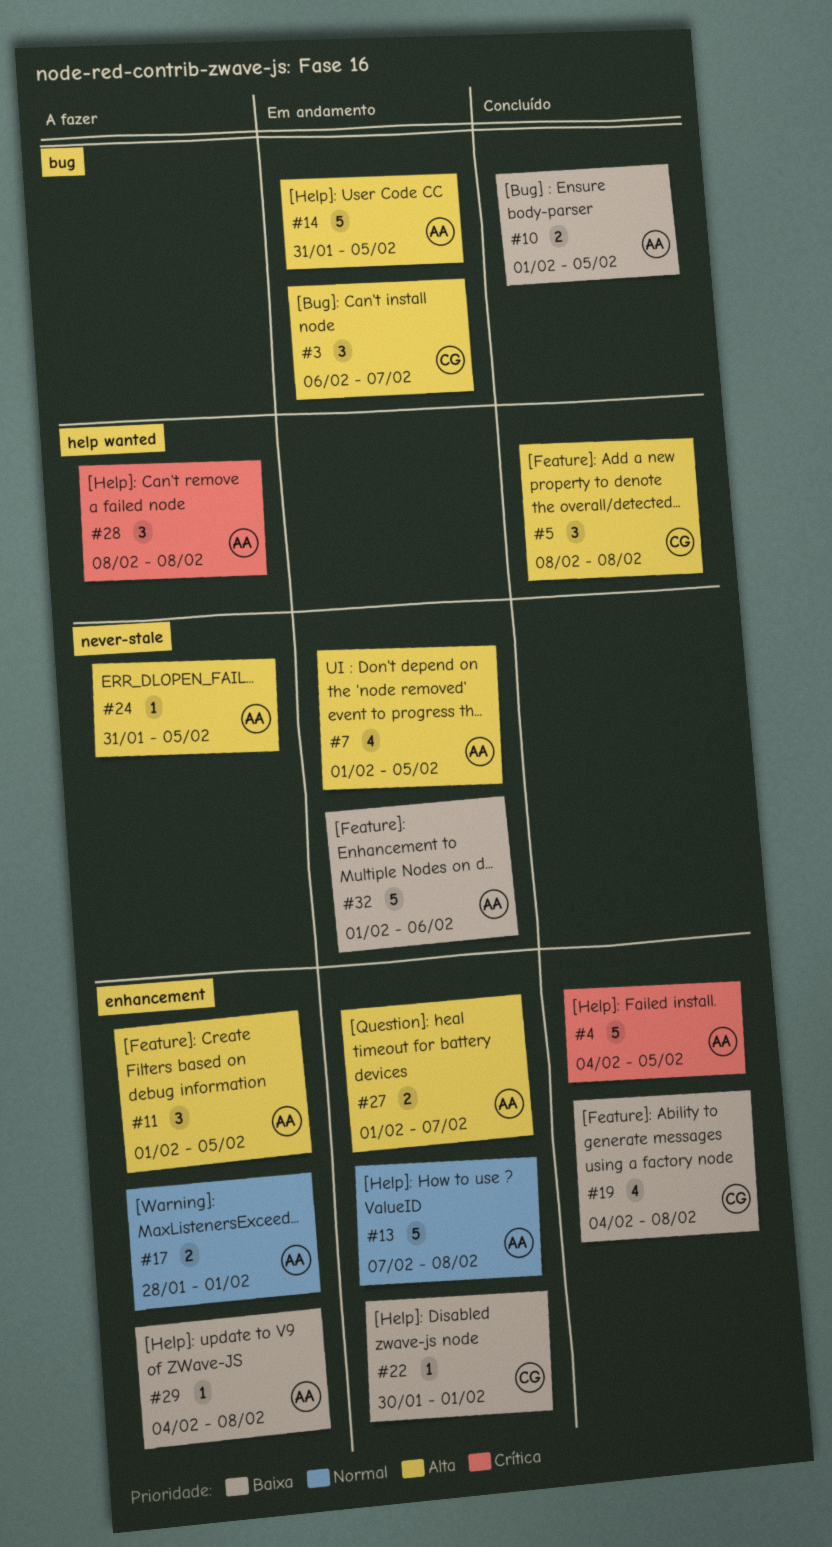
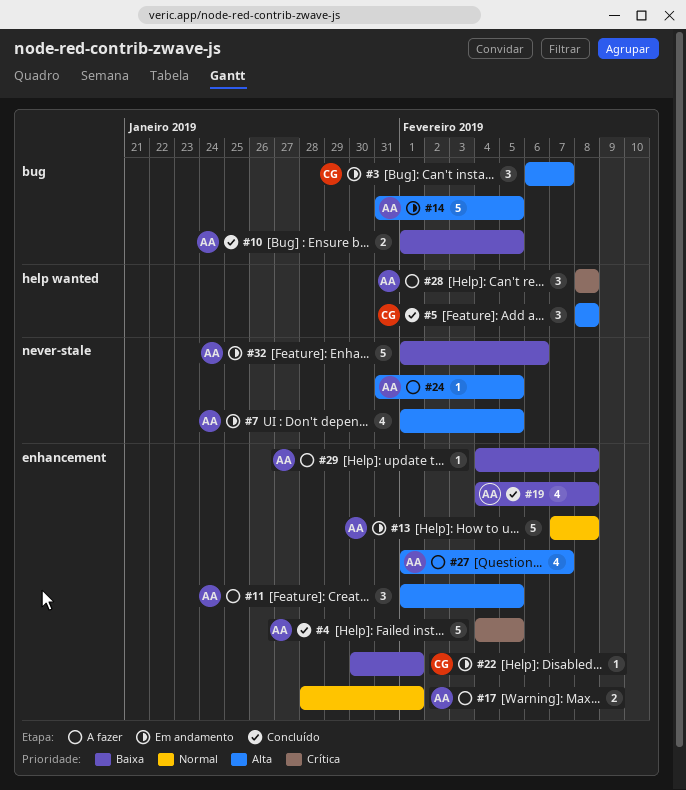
#19, owner: CG -> AA
#27, status: Em andamento -> A fazer
#27, estimate: 2 -> 4

